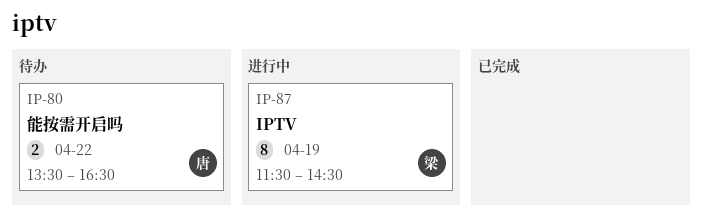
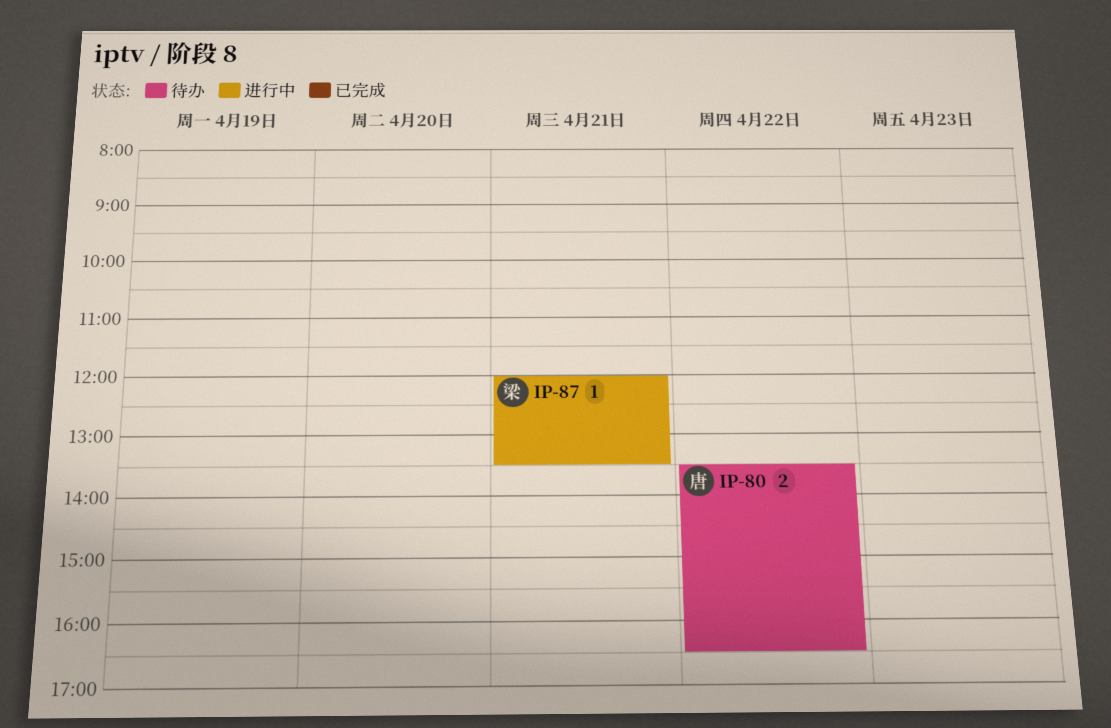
IP-87, estimate: 8 -> 1
IP-87, day: Apr 19 -> Apr 21
IP-87, begins: 11:30 -> 12:00
IP-87, ends: 14:30 -> 13:30

